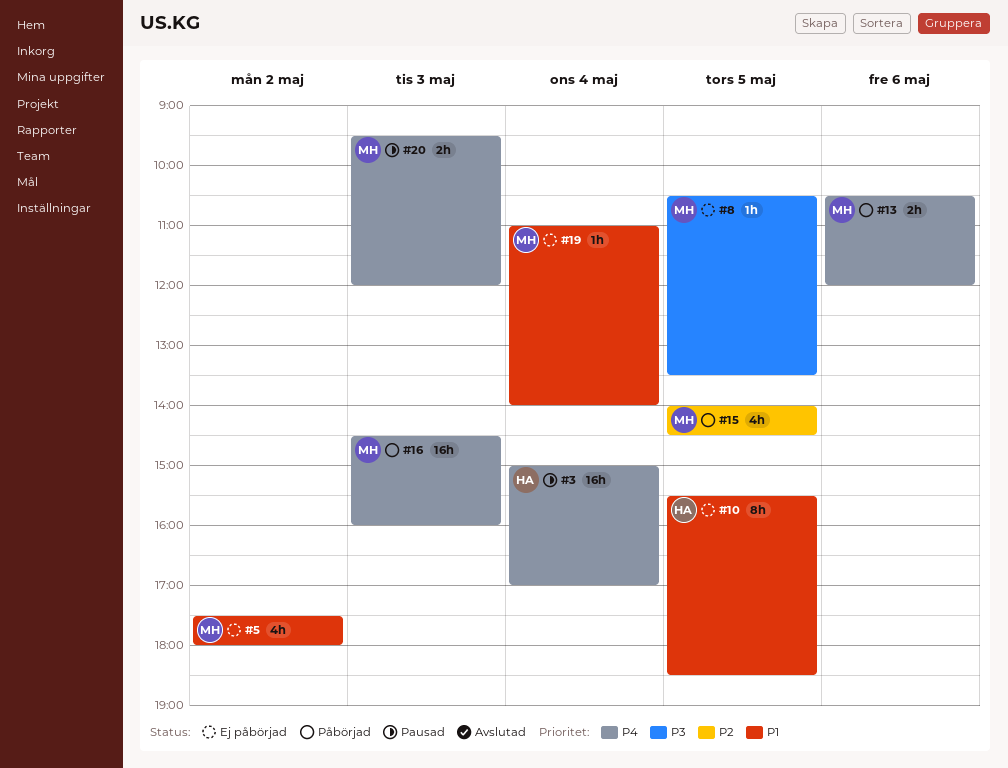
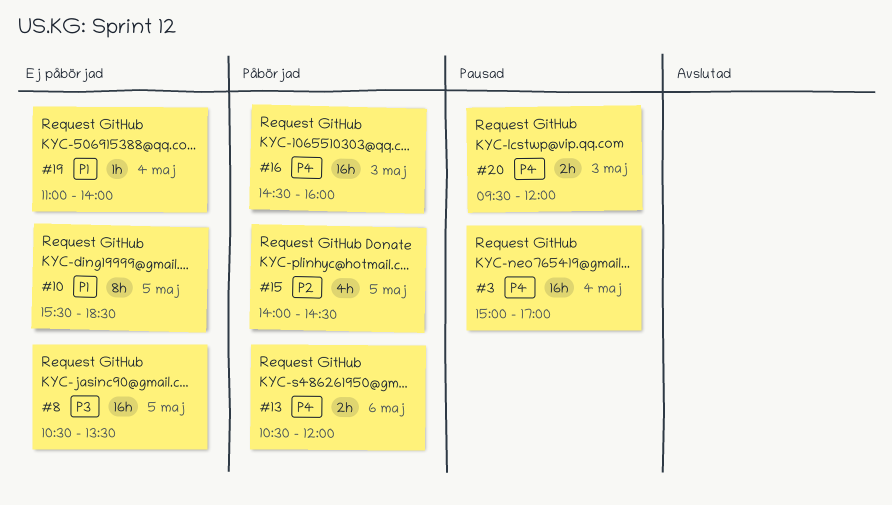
#5: present -> none
#8, estimate: 1h -> 16h

